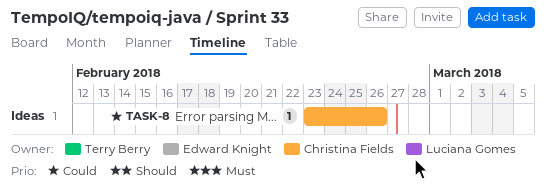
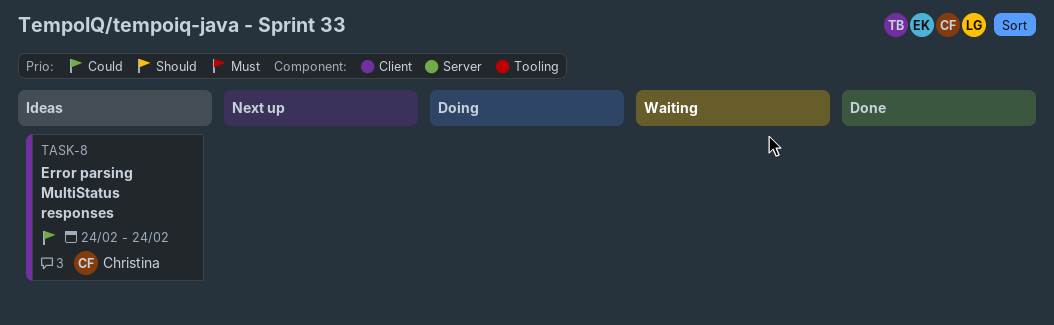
TASK-8, start: Feb 23 -> Feb 24
TASK-8, due: Feb 26 -> Feb 24

